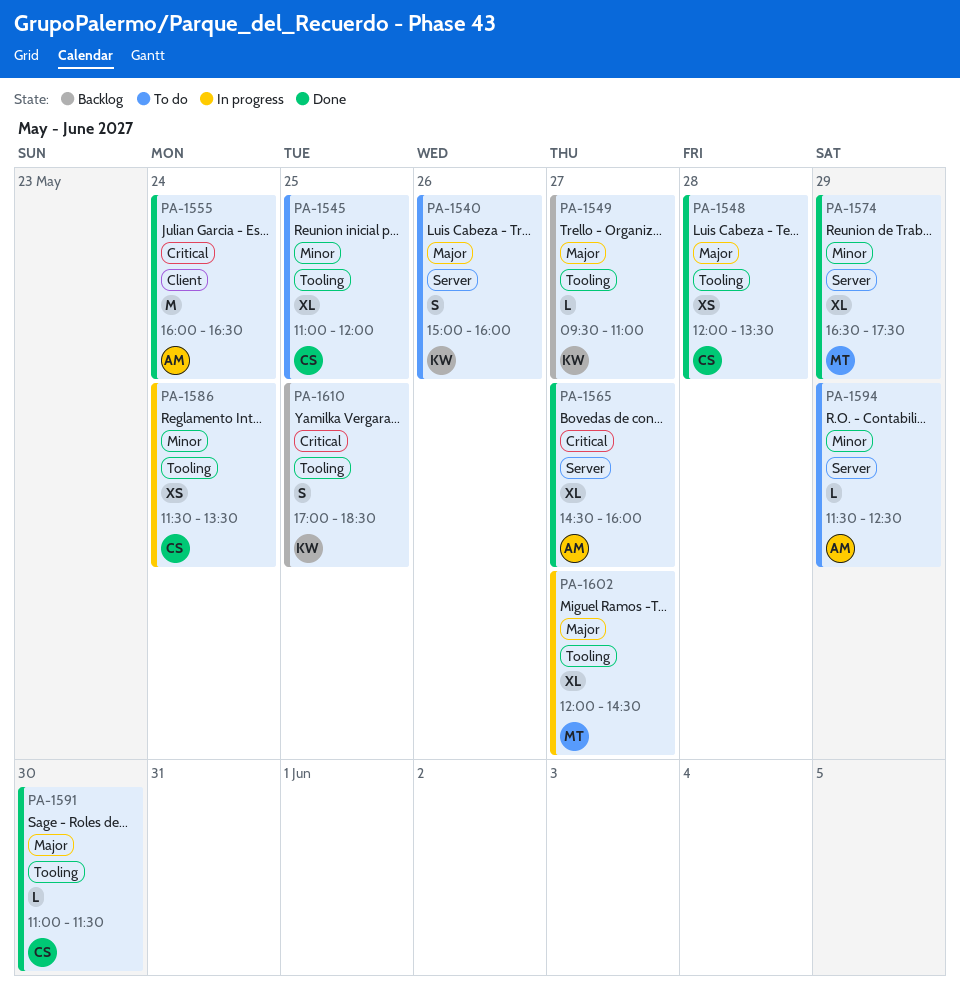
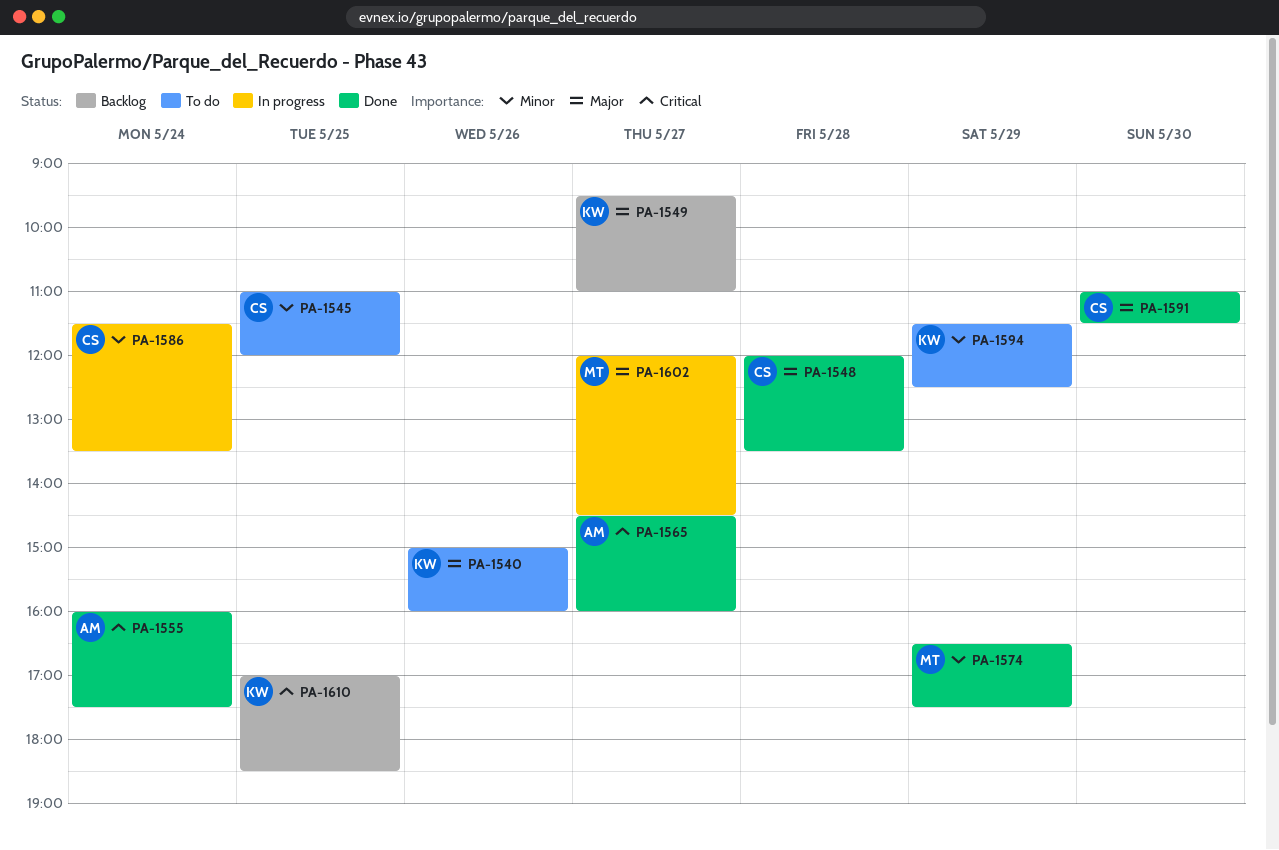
PA-1555, ends: 16:30 -> 17:30
PA-1594, owner: AM -> KW

